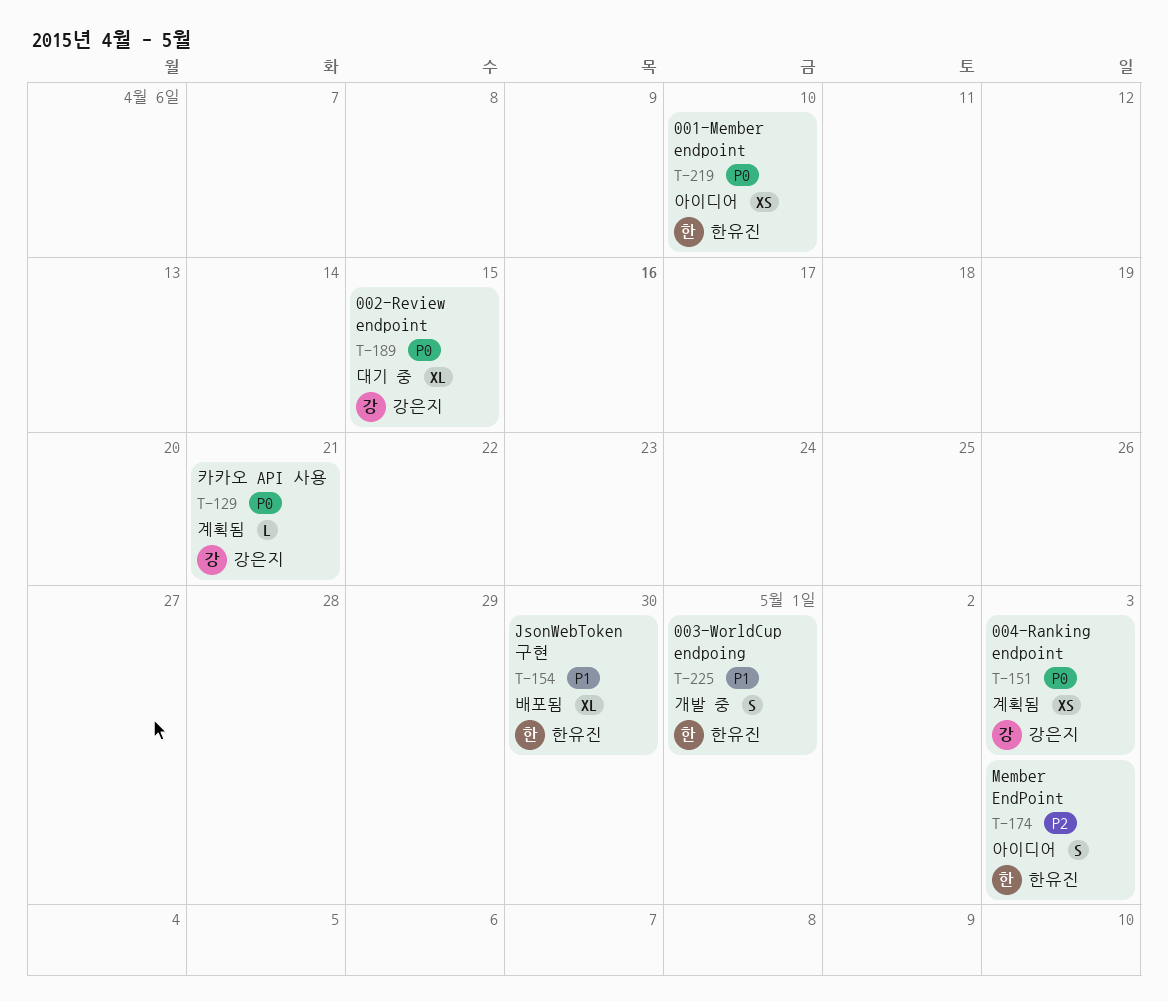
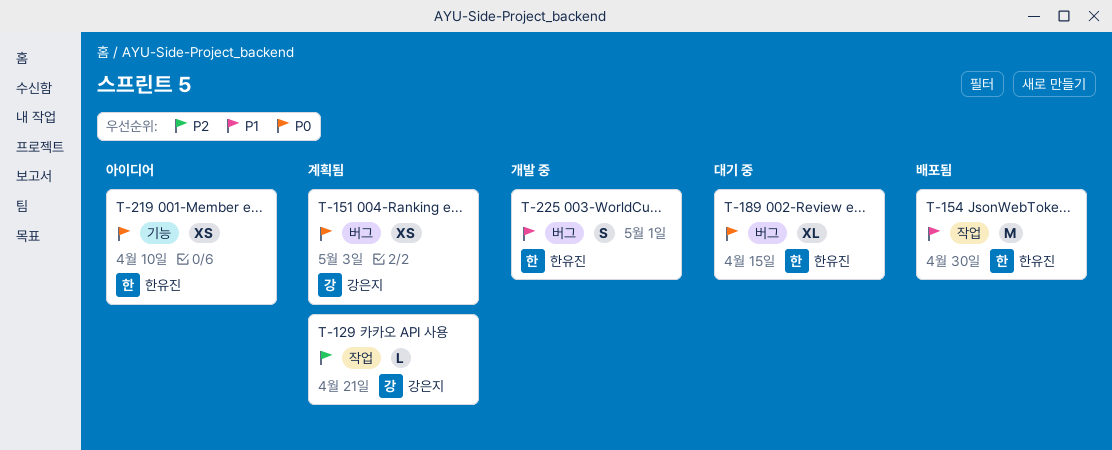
T-129, priority: P0 -> P2
T-154, estimate: XL -> M
T-174: present -> none
T-189, owner: 강은지 -> 한유진

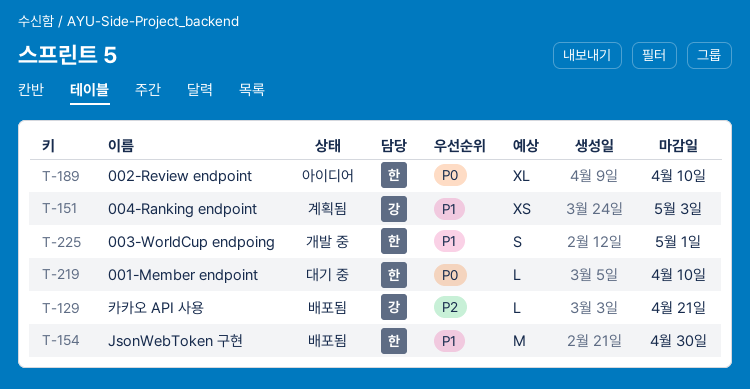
T-129, status: 계획됨 -> 배포됨
T-151, priority: P0 -> P1
T-189, status: 대기 중 -> 아이디어
T-189, due: Apr 15 -> Apr 10
T-219, status: 아이디어 -> 대기 중
T-219, estimate: XS -> L

